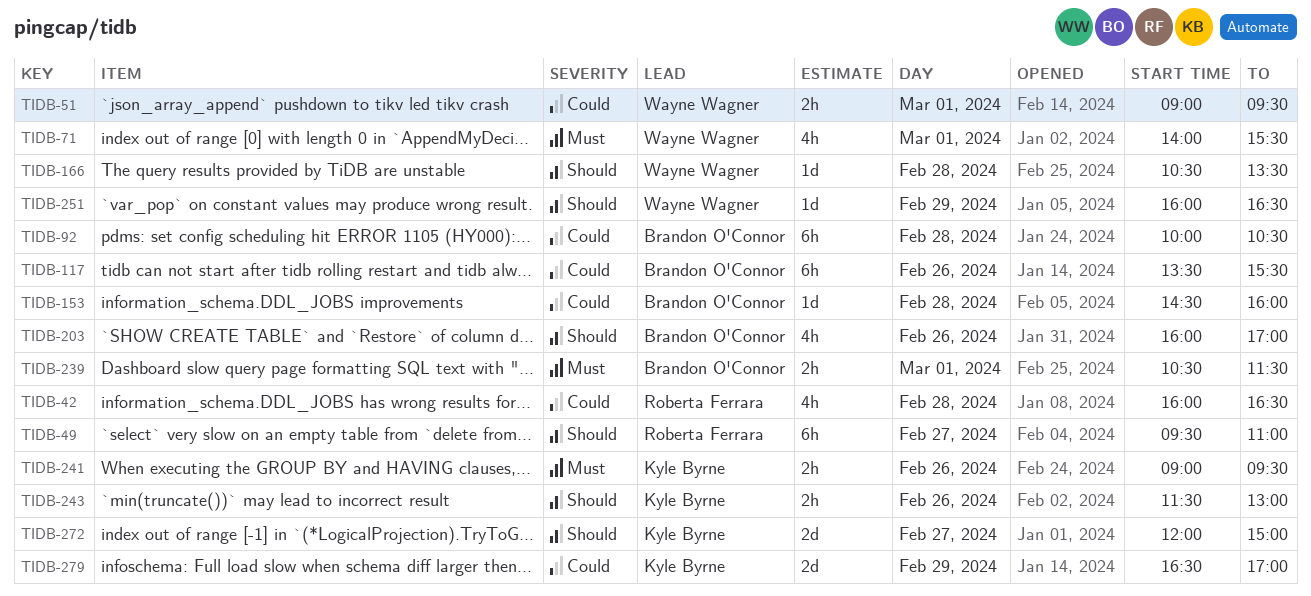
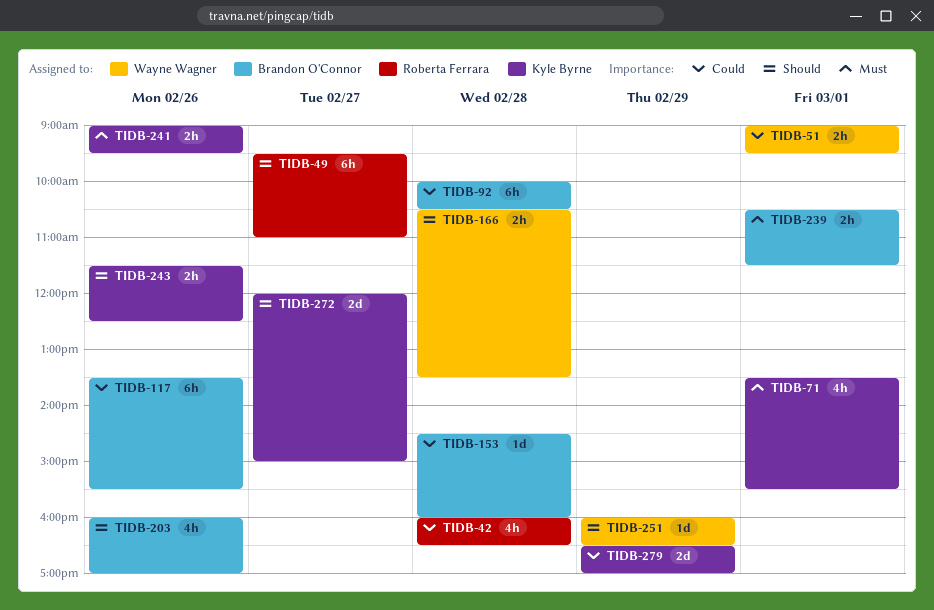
TIDB-71, owner: Wayne Wagner -> Kyle Byrne
TIDB-71, begins: 14:00 -> 13:30
TIDB-166, estimate: 1d -> 2h
TIDB-243, ends: 13:00 -> 12:30

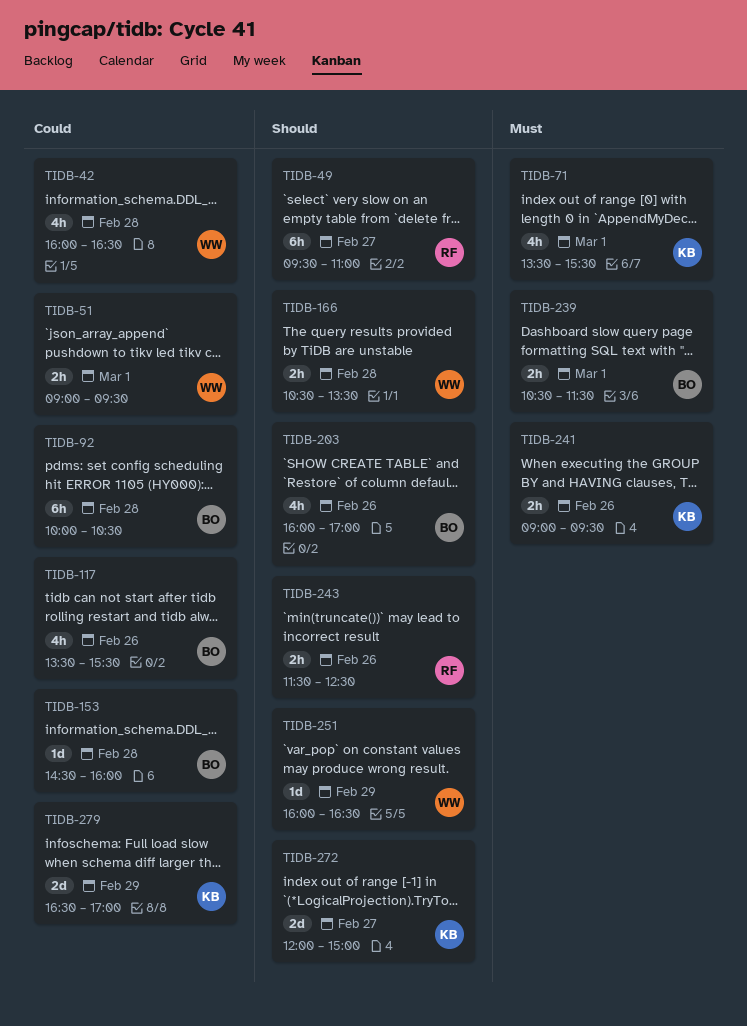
TIDB-42, owner: Roberta Ferrara -> Wayne Wagner
TIDB-117, estimate: 6h -> 4h
TIDB-243, owner: Kyle Byrne -> Roberta Ferrara

